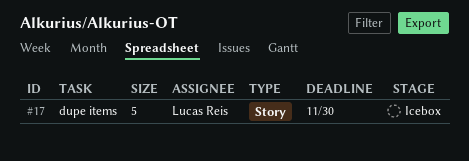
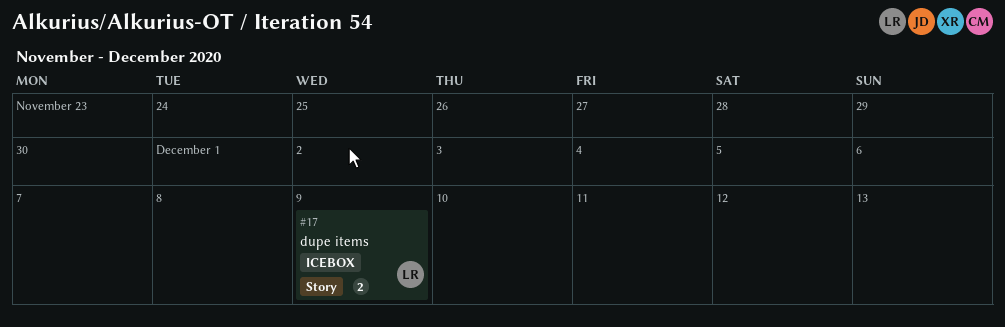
#17, estimate: 5 -> 2
#17, due: Nov 30 -> Dec 9

